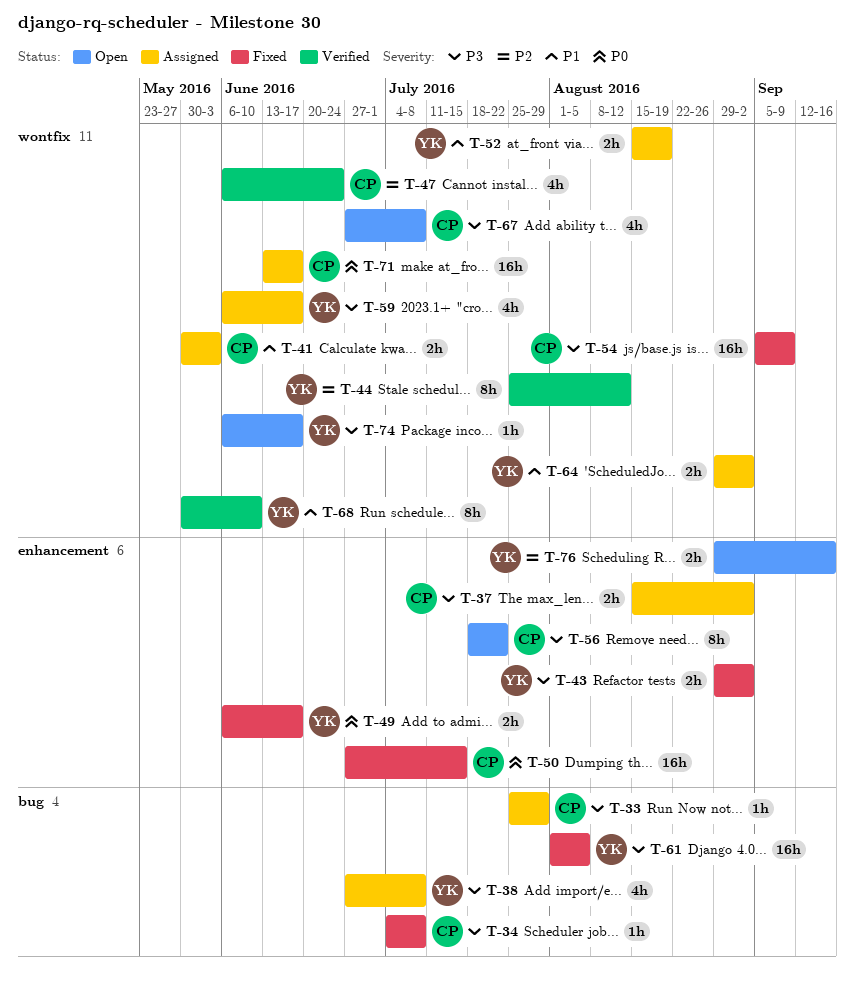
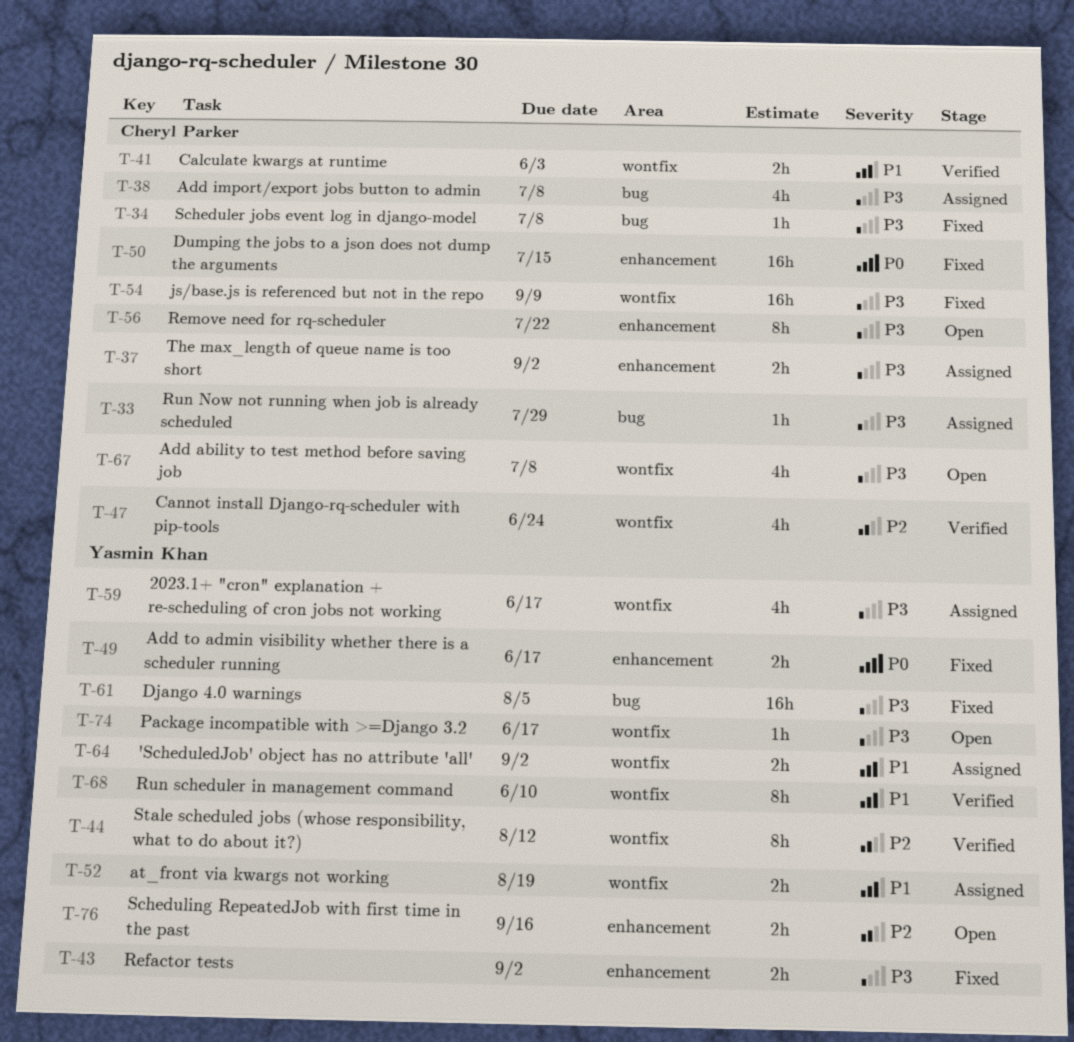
T-38, owner: Yasmin Khan -> Cheryl Parker
T-41, status: Assigned -> Verified
T-71: present -> none

